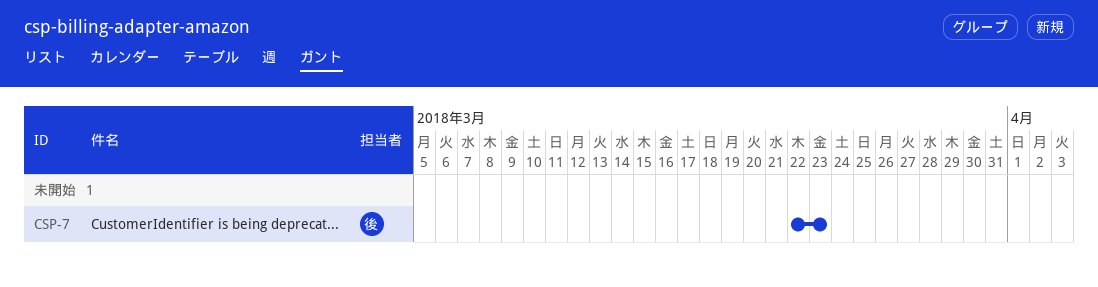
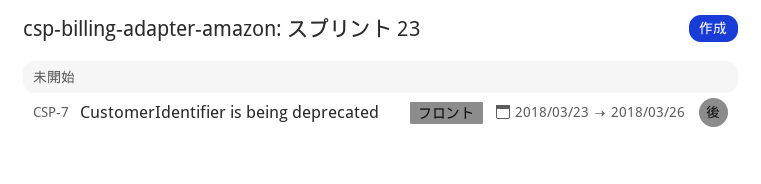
CSP-7, start: Mar 22 -> Mar 23
CSP-7, due: Mar 23 -> Mar 26

